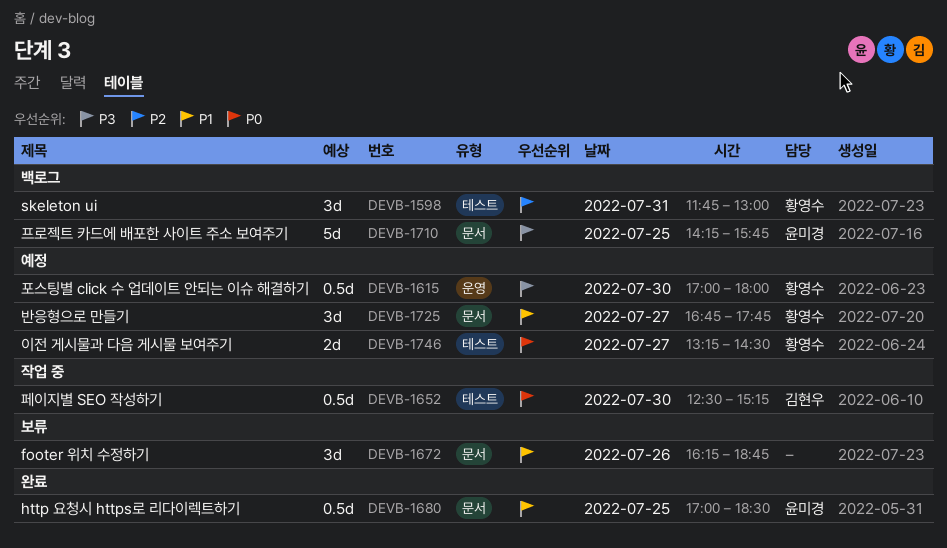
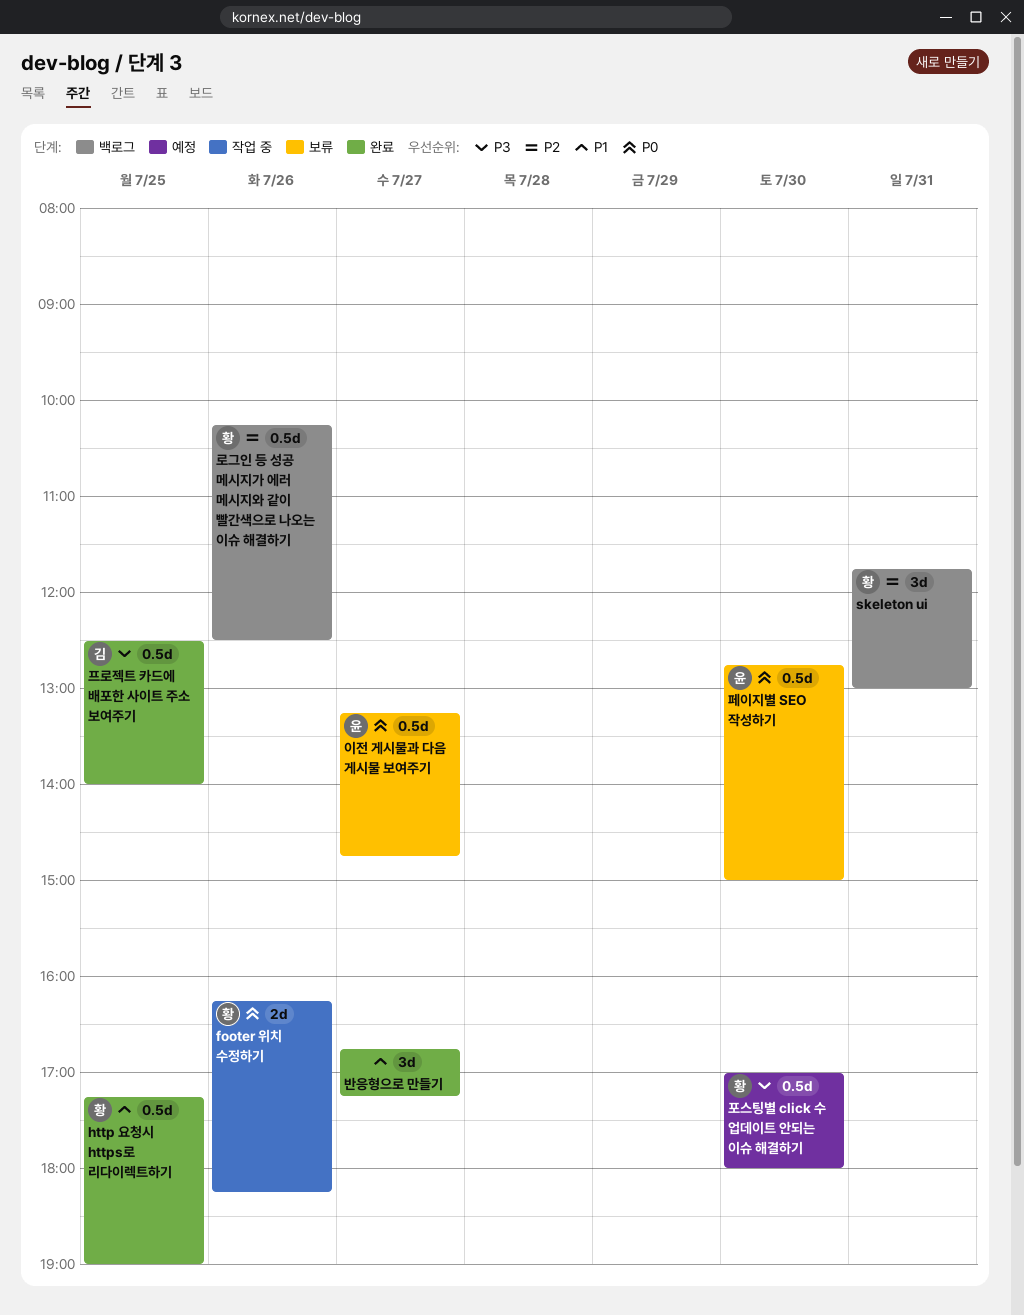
footer 위치 수정하기, status: 보류 -> 작업 중
footer 위치 수정하기, owner: none -> 황영수
footer 위치 수정하기, priority: P1 -> P0
footer 위치 수정하기, estimate: 3d -> 2d
footer 위치 수정하기, ends: 18:45 -> 18:15
http 요청시 https로 리다이렉트하기, owner: 윤미경 -> 황영수
http 요청시 https로 리다이렉트하기, begins: 17:00 -> 17:15
http 요청시 https로 리다이렉트하기, ends: 18:30 -> 19:00
로그인 등 성공 메시지가 에러 메시지와 같이 빨간색으로 나오는 이슈 해결하기: none -> present
반응형으로 만들기, status: 예정 -> 완료
반응형으로 만들기, owner: 황영수 -> none
반응형으로 만들기, ends: 17:45 -> 17:15
이전 게시물과 다음 게시물 보여주기, status: 예정 -> 보류
이전 게시물과 다음 게시물 보여주기, owner: 황영수 -> 윤미경
이전 게시물과 다음 게시물 보여주기, estimate: 2d -> 0.5d
이전 게시물과 다음 게시물 보여주기, ends: 14:30 -> 14:45
페이지별 SEO 작성하기, status: 작업 중 -> 보류
페이지별 SEO 작성하기, owner: 김현우 -> 윤미경
페이지별 SEO 작성하기, begins: 12:30 -> 12:45
페이지별 SEO 작성하기, ends: 15:15 -> 15:00
프로젝트 카드에 배포한 사이트 주소 보여주기, status: 백로그 -> 완료
프로젝트 카드에 배포한 사이트 주소 보여주기, owner: 윤미경 -> 김현우
프로젝트 카드에 배포한 사이트 주소 보여주기, estimate: 5d -> 0.5d
프로젝트 카드에 배포한 사이트 주소 보여주기, begins: 14:15 -> 12:30
프로젝트 카드에 배포한 사이트 주소 보여주기, ends: 15:45 -> 14:00

